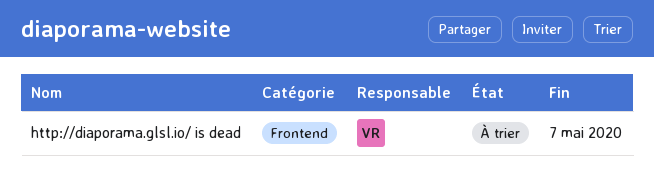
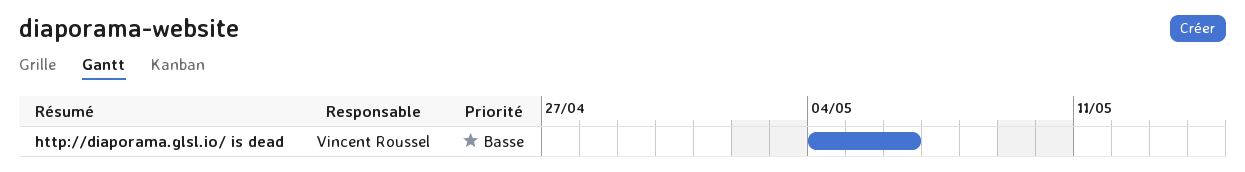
http://diaporama.glsl.io/ is dead, due: May 7 -> May 6

